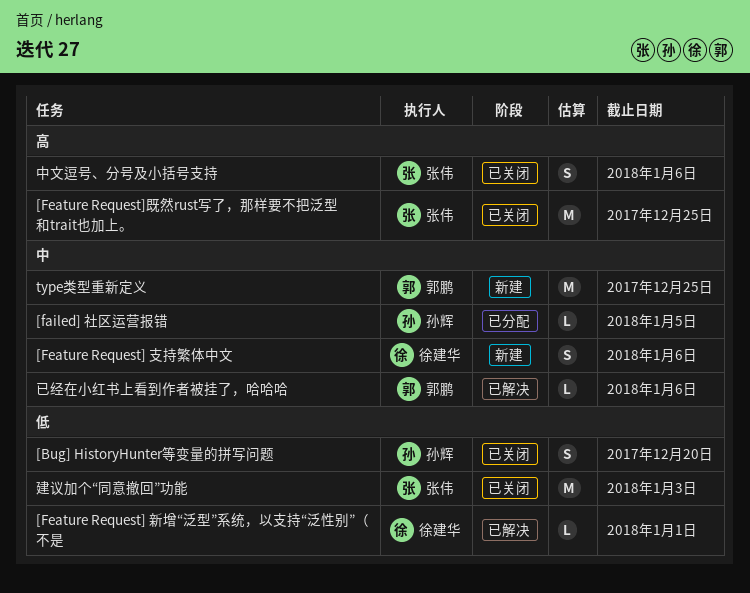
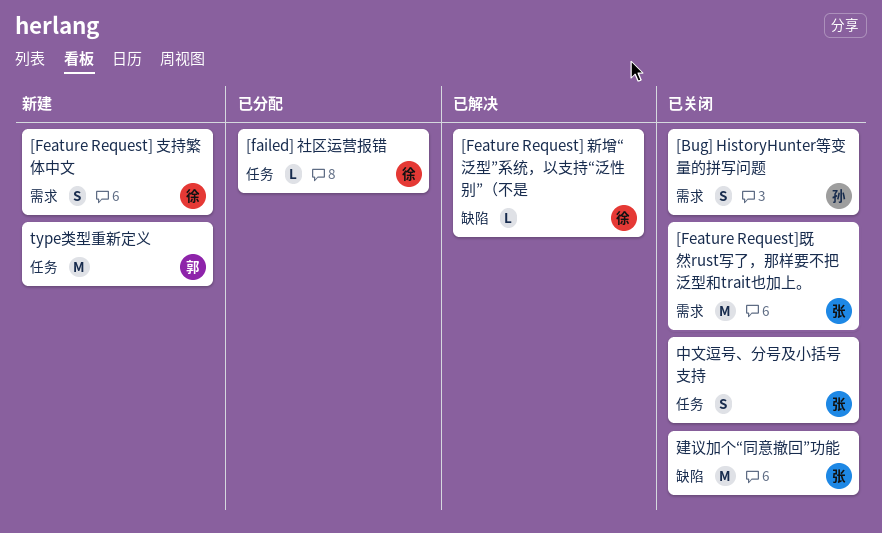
[failed] 社区运营报错, owner: 孙辉 -> 徐建华
已经在小红书上看到作者被挂了，哈哈哈: present -> none

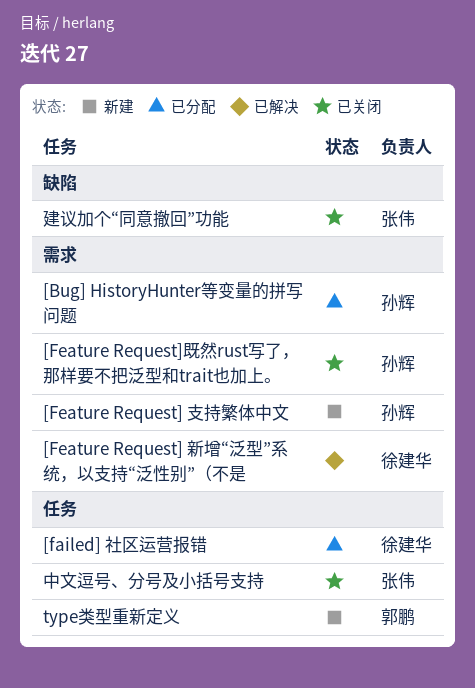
[Bug] HistoryHunter等变量的拼写问题, status: 已关闭 -> 已分配
[Feature Request] 支持繁体中文, owner: 徐建华 -> 孙辉
[Feature Request] 新增“泛型”系统，以支持“泛性别”（不是, label: 缺陷 -> 需求
[Feature Request]既然rust写了，那样要不把泛型和trait也加上。, owner: 张伟 -> 孙辉

